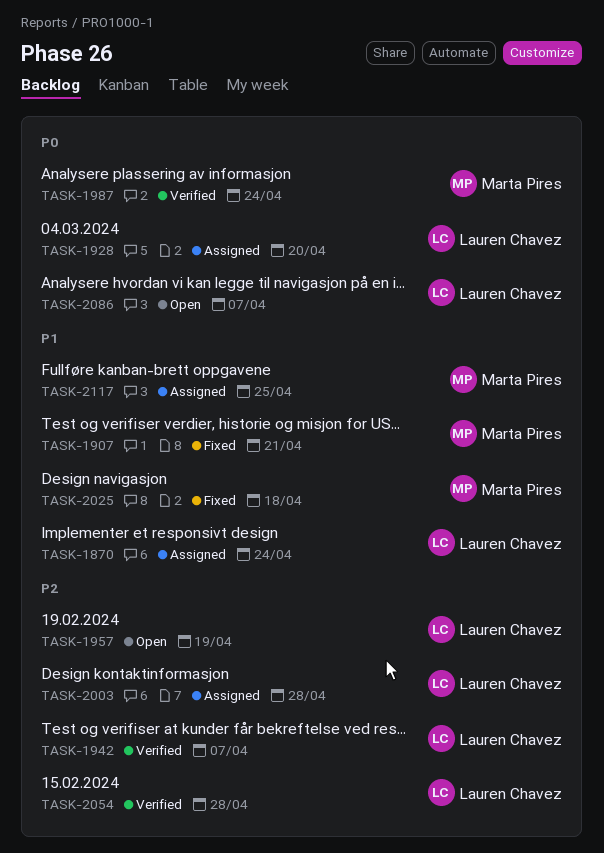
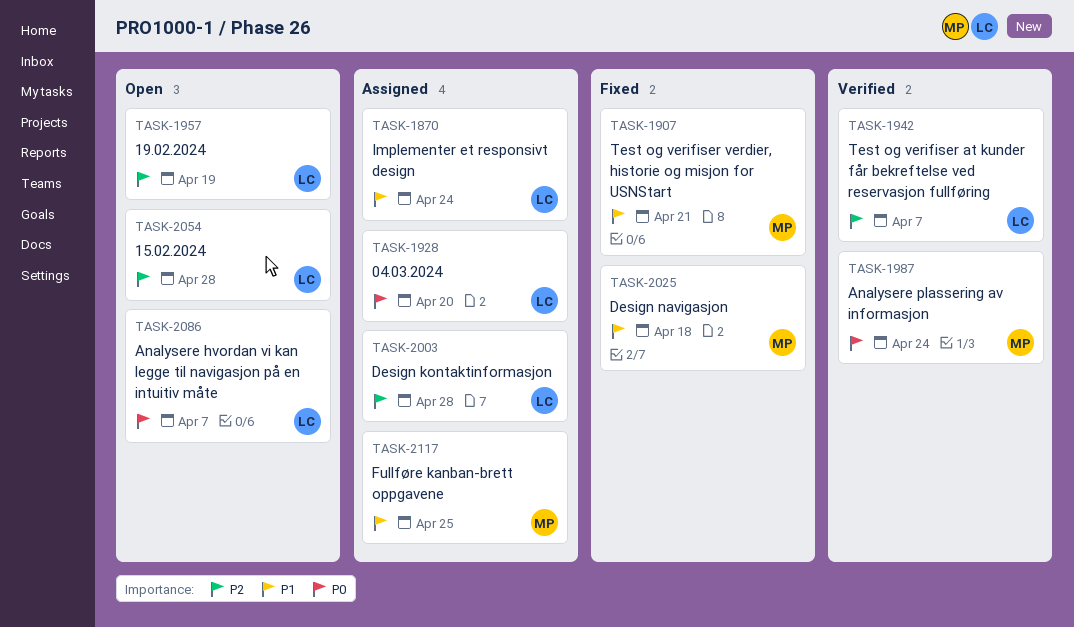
TASK-2054, status: Verified -> Open

